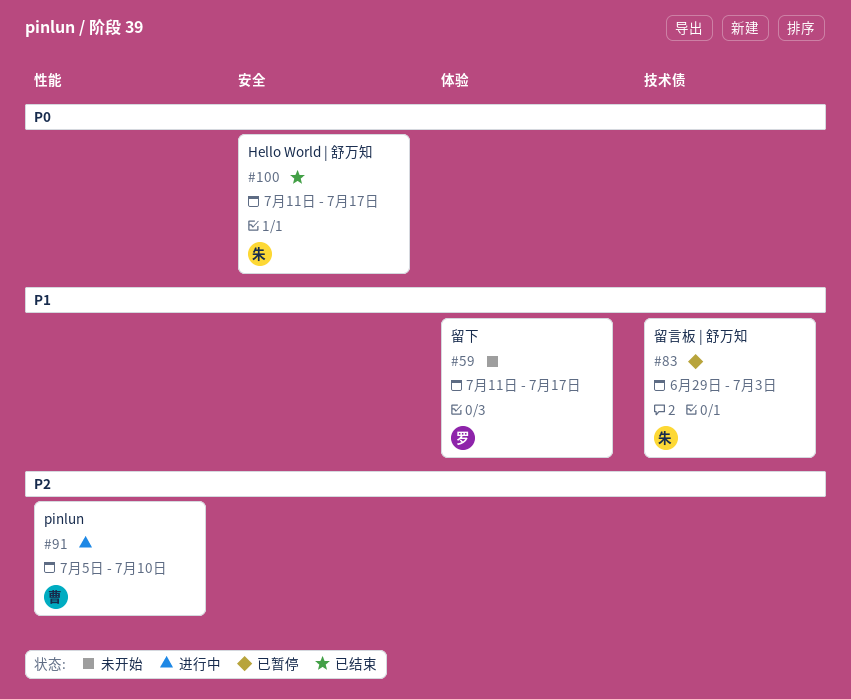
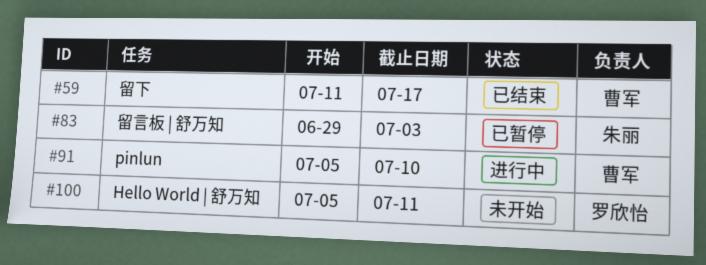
#59, status: 未开始 -> 已结束
#59, owner: 罗欣怡 -> 曹军
#100, status: 已结束 -> 未开始
#100, owner: 朱丽 -> 罗欣怡
#100, start: Jul 11 -> Jul 5
#100, due: Jul 17 -> Jul 11

